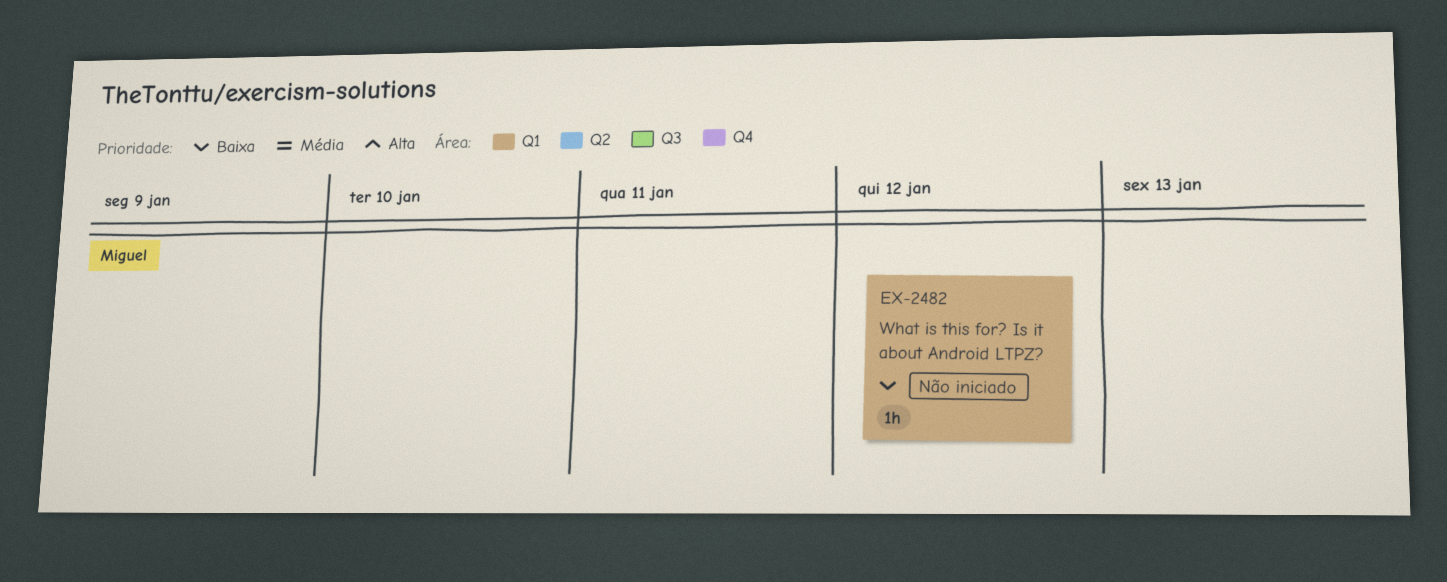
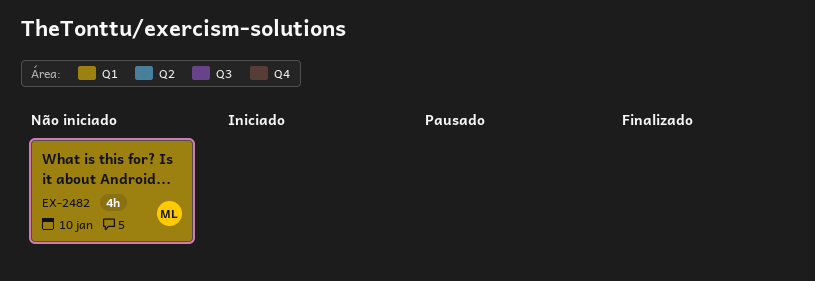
EX-2482, estimate: 1h -> 4h
EX-2482, due: Jan 12 -> Jan 10

